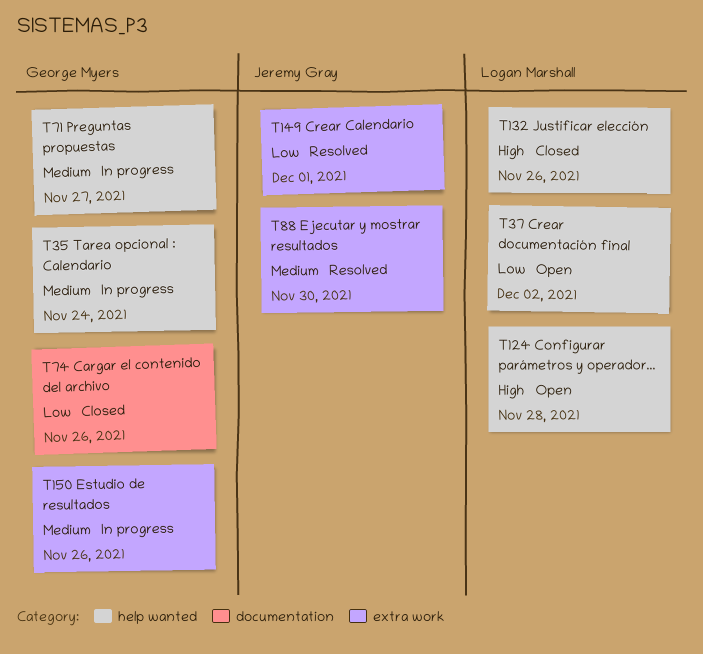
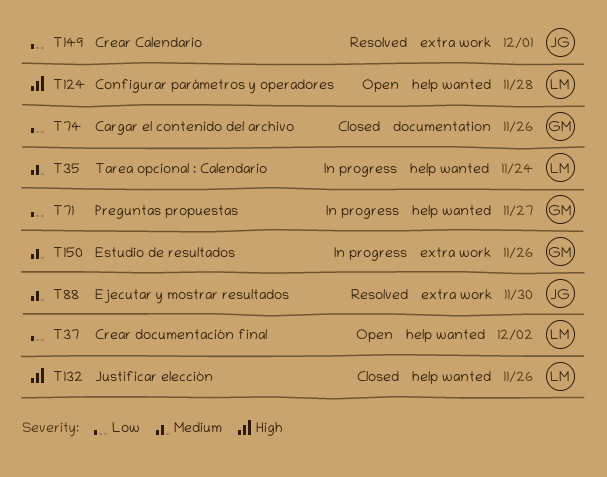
T35, owner: George Myers -> Logan Marshall
T71, priority: Medium -> Low

